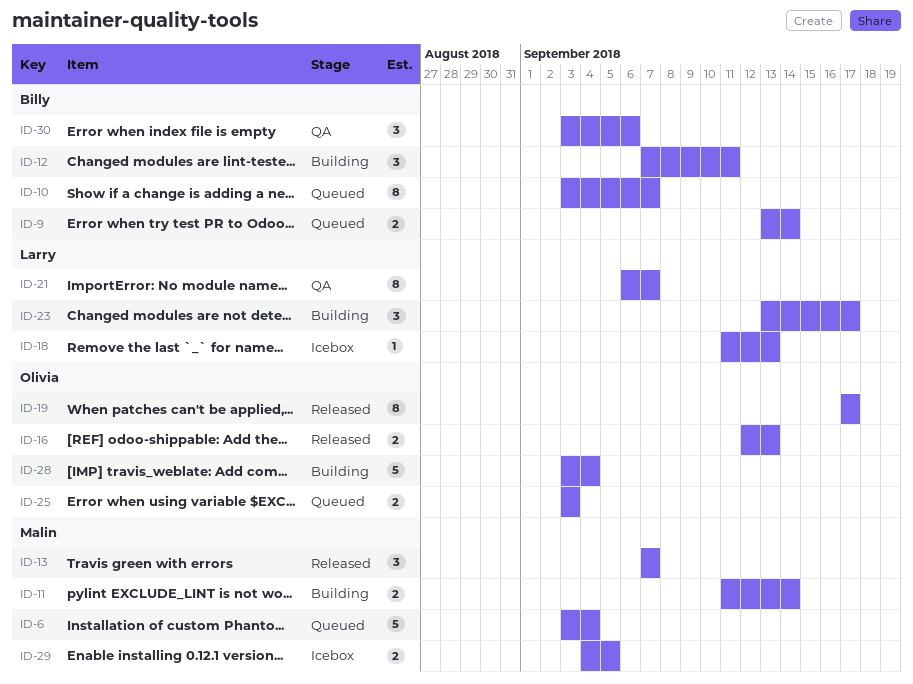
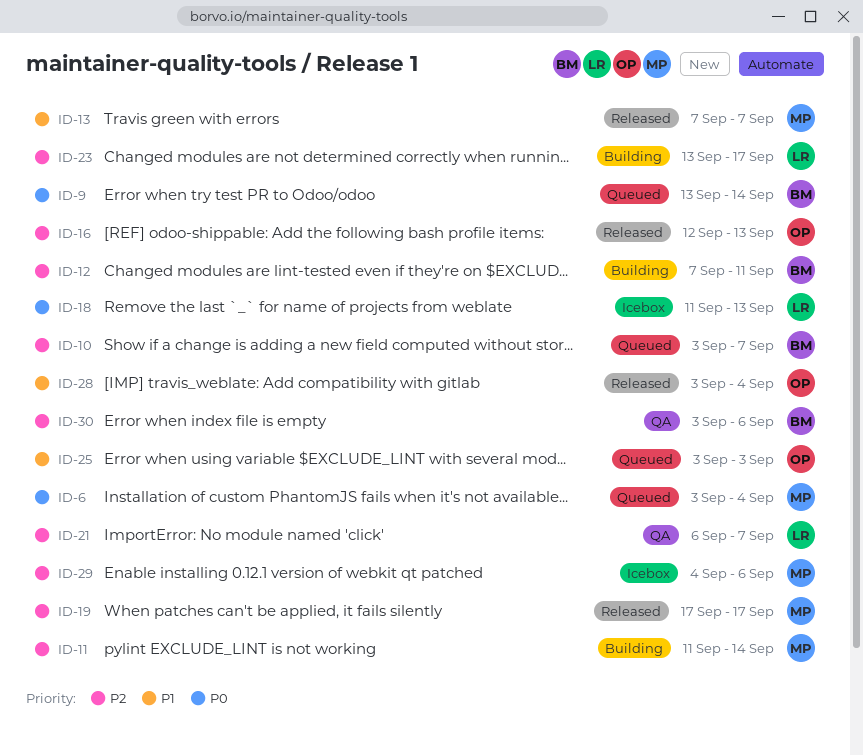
ID-19, owner: Olivia -> Malin
ID-28, status: Building -> Released
ID-29, due: Sep 5 -> Sep 6

